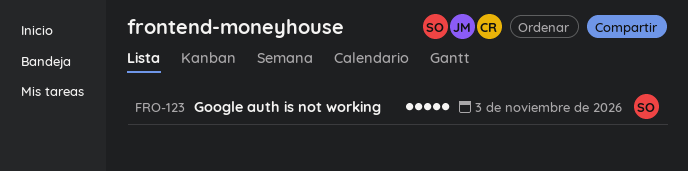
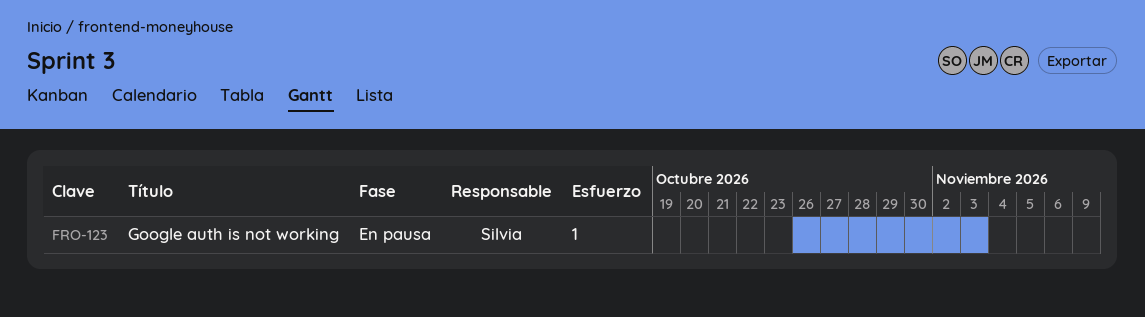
FRO-123, estimate: 5 -> 1

